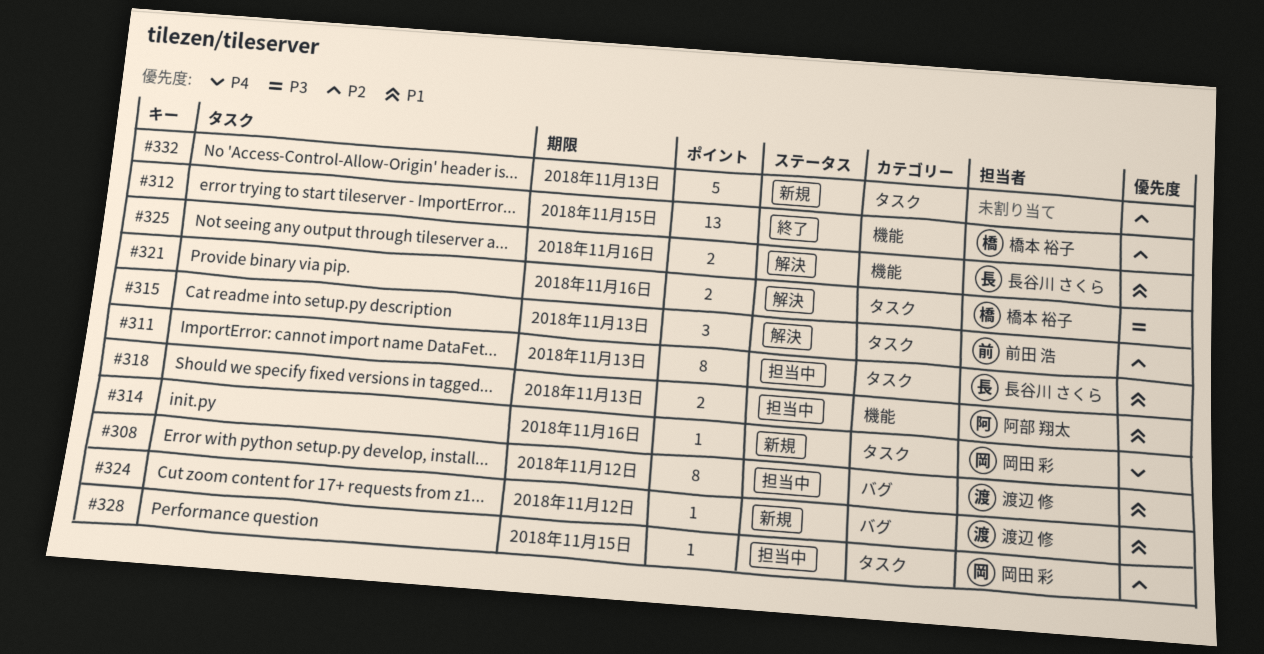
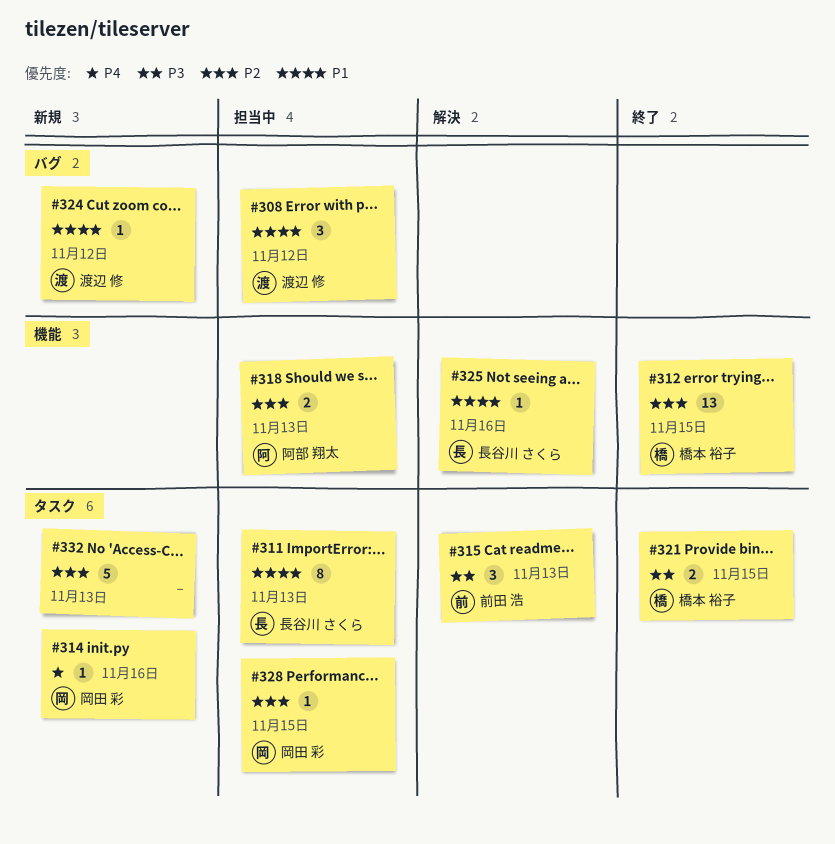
#308, estimate: 8 -> 3
#315, priority: P2 -> P3
#318, priority: P1 -> P2
#321, status: 解決 -> 終了
#321, due: Nov 16 -> Nov 15
#325, estimate: 2 -> 1

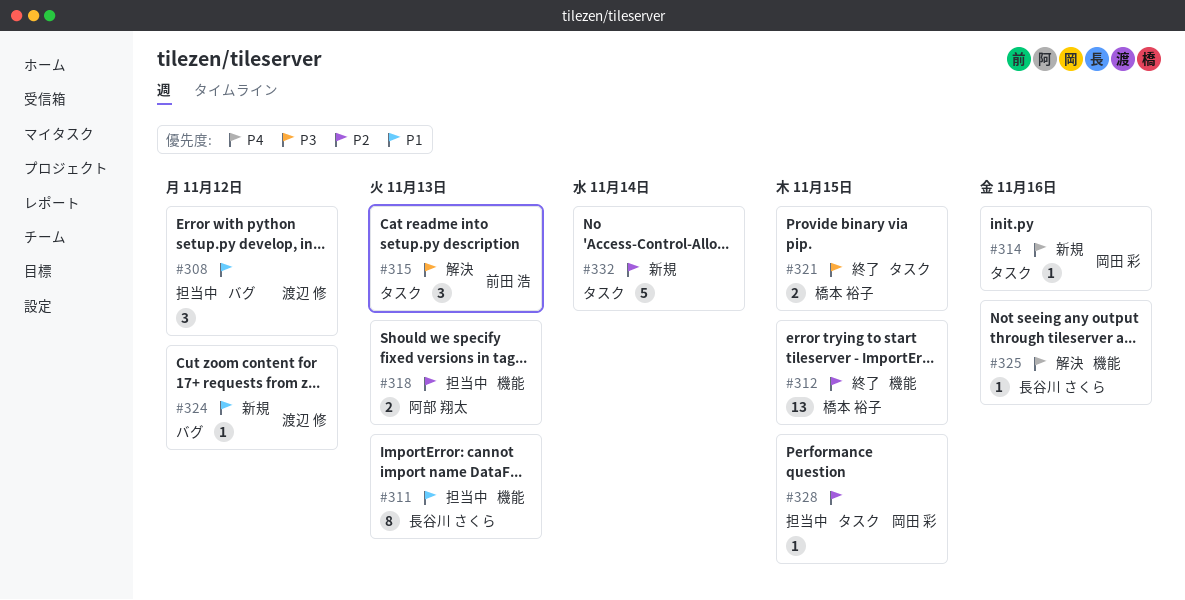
#311, label: タスク -> 機能
#325, priority: P1 -> P4
#332, due: Nov 13 -> Nov 14

